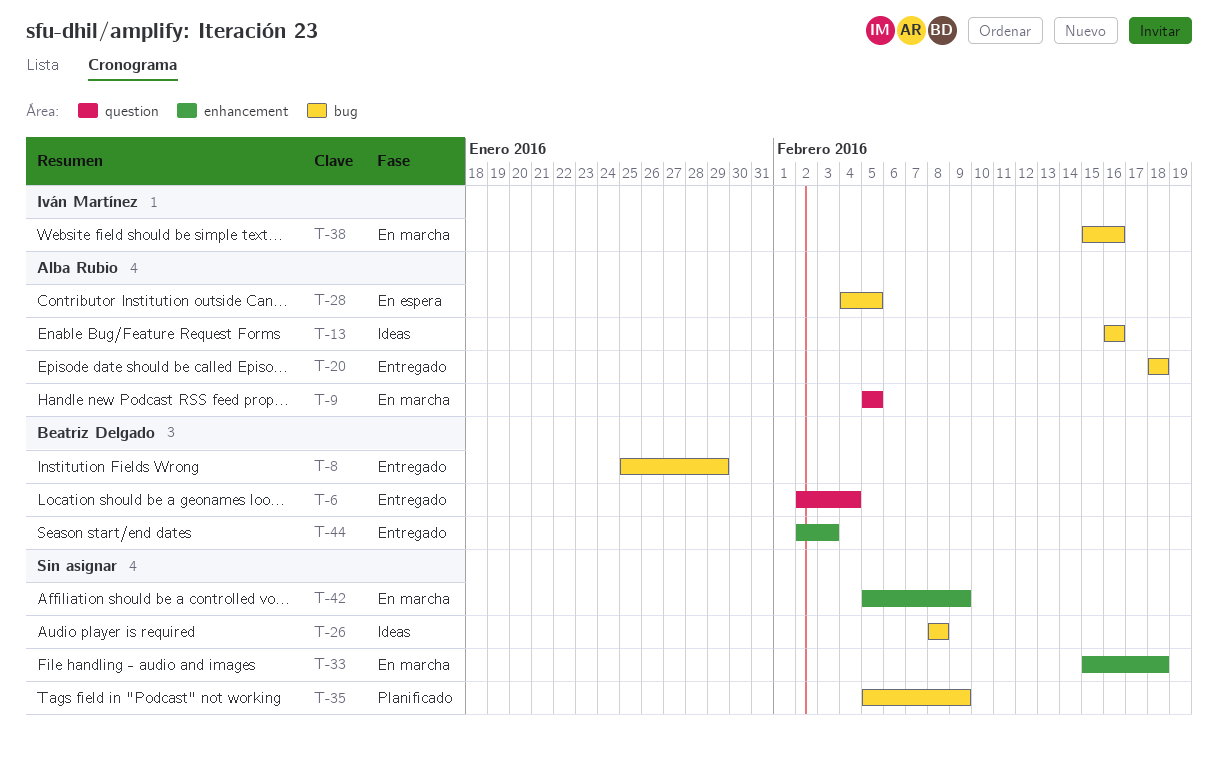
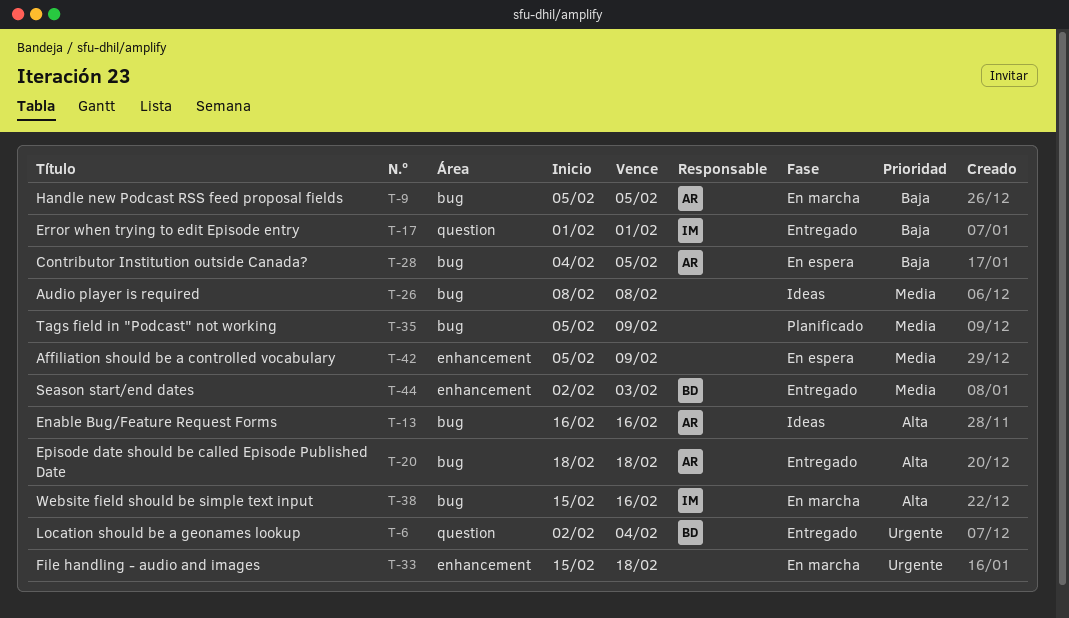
T-8: present -> none
T-9, label: question -> bug
T-17: none -> present
T-42, status: En marcha -> En espera

